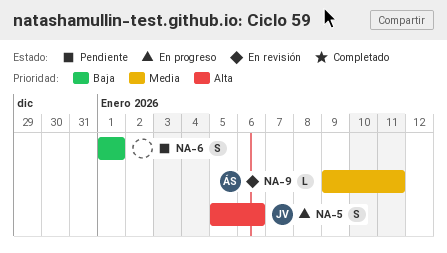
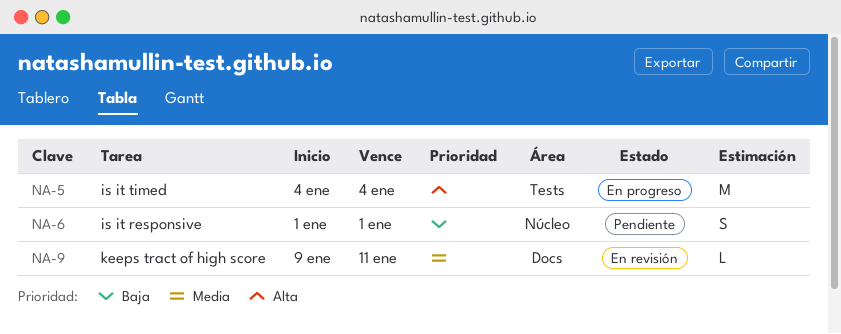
NA-5, estimate: S -> M
NA-5, start: Jan 5 -> Jan 4
NA-5, due: Jan 6 -> Jan 4

